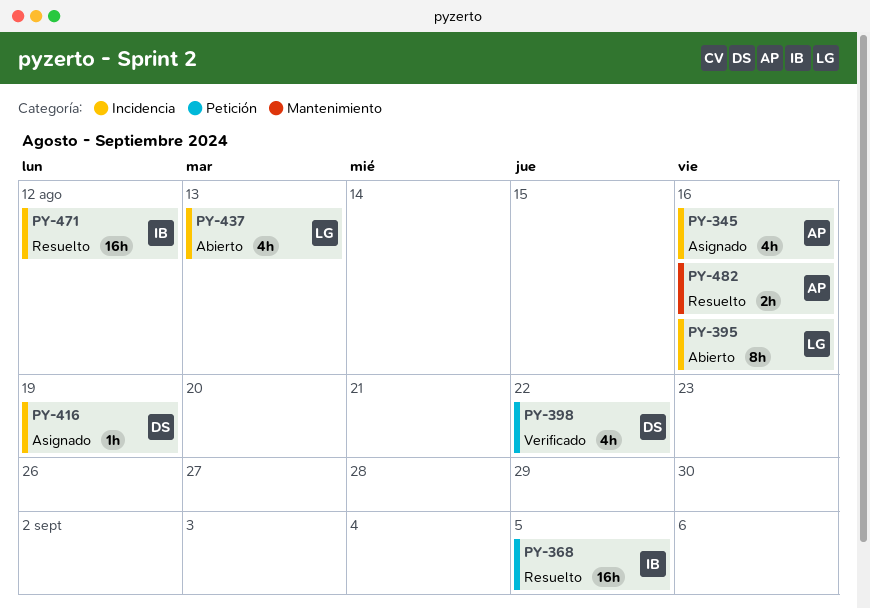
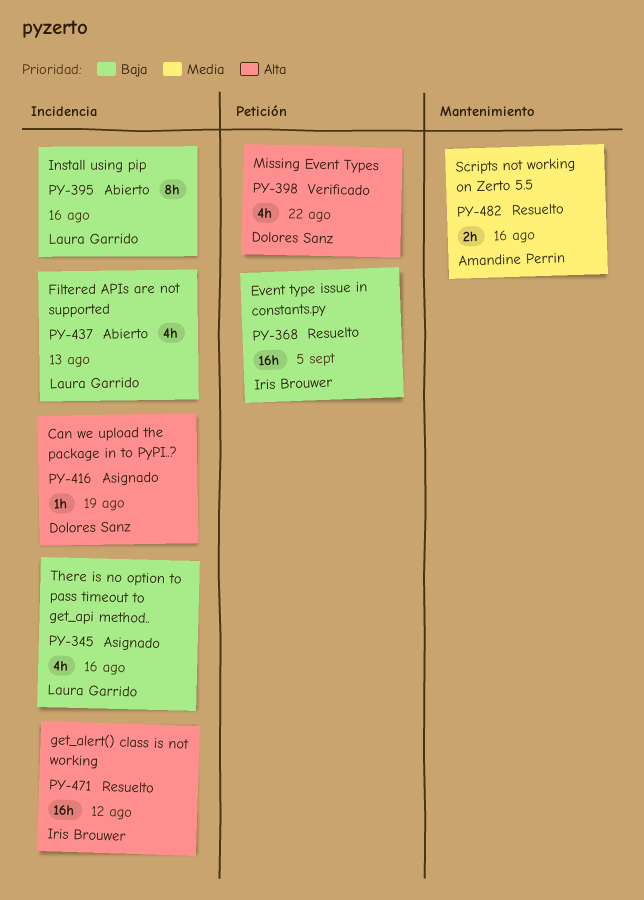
PY-345, owner: Amandine Perrin -> Laura Garrido

